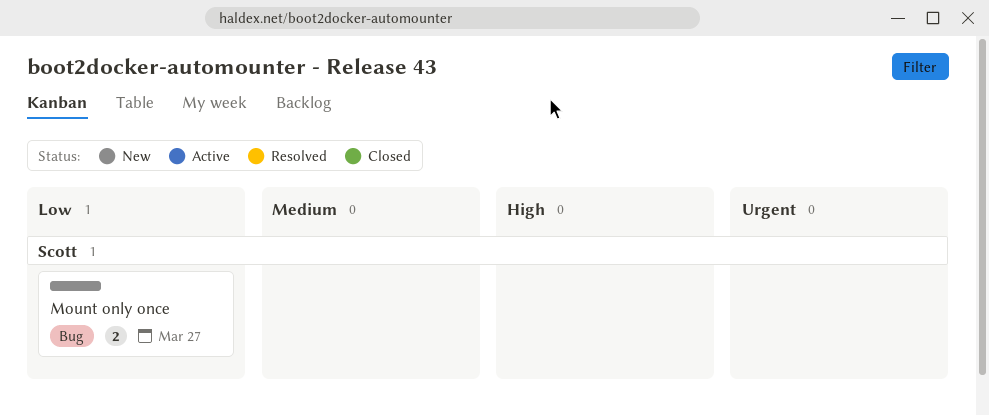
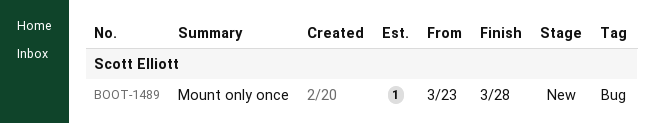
Mount only once, estimate: 2 -> 1
Mount only once, due: Mar 27 -> Mar 28

